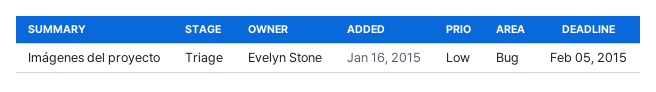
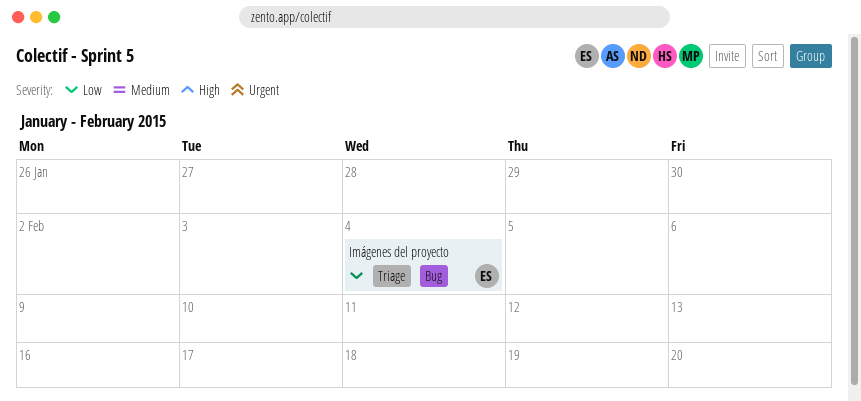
Imágenes del proyecto, due: Feb 5 -> Feb 4

